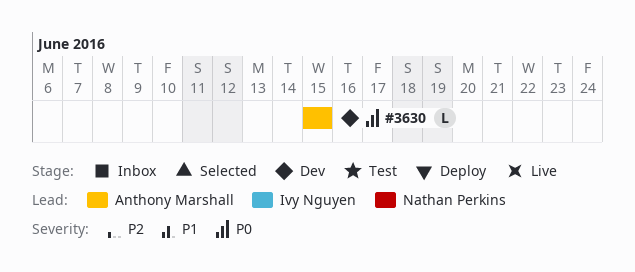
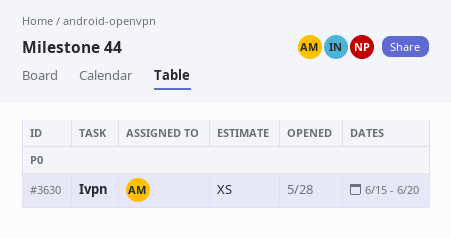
#3630, estimate: L -> XS
#3630, due: Jun 15 -> Jun 20

